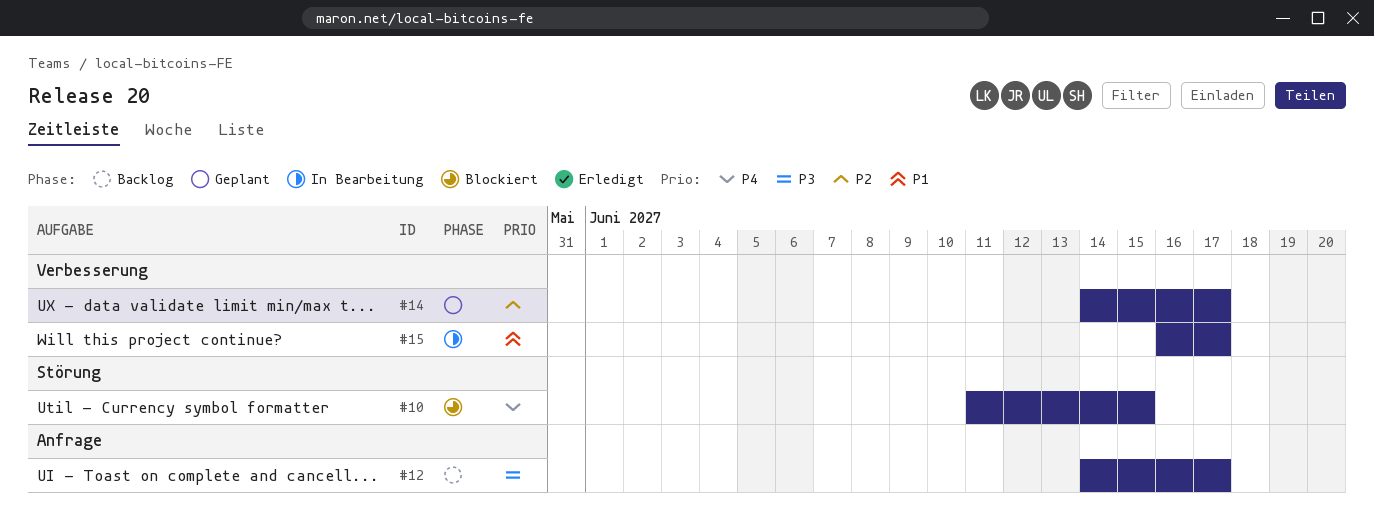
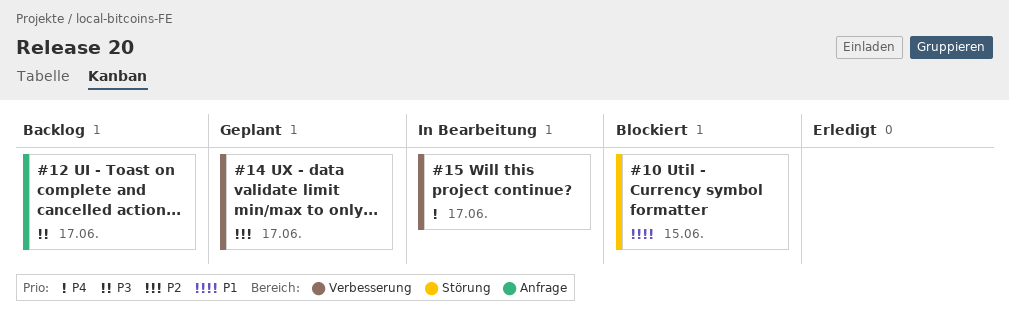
#10, priority: P4 -> P1
#15, priority: P1 -> P4

